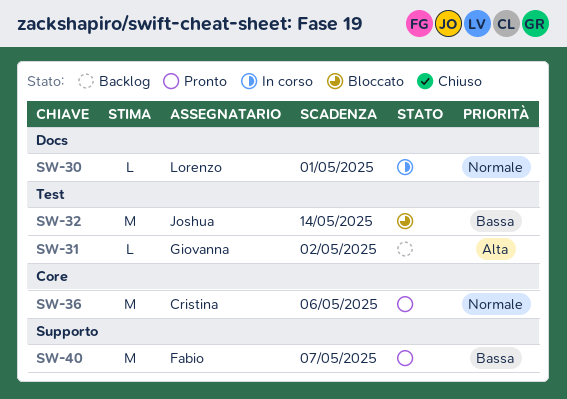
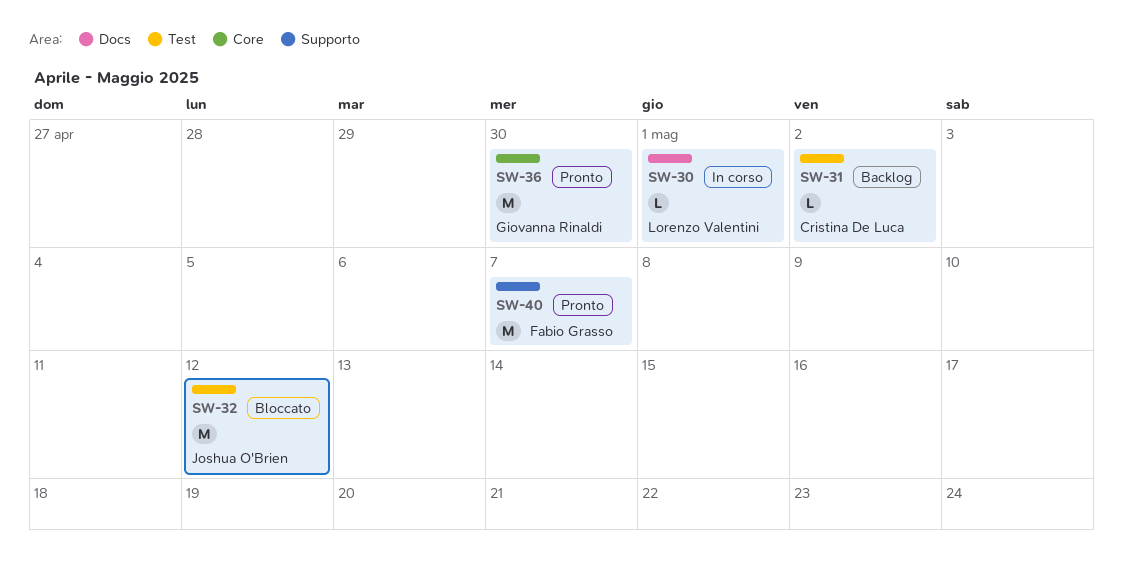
SW-31, owner: Giovanna Rinaldi -> Cristina De Luca
SW-32, due: May 14 -> May 12
SW-36, owner: Cristina De Luca -> Giovanna Rinaldi
SW-36, due: May 6 -> Apr 30

